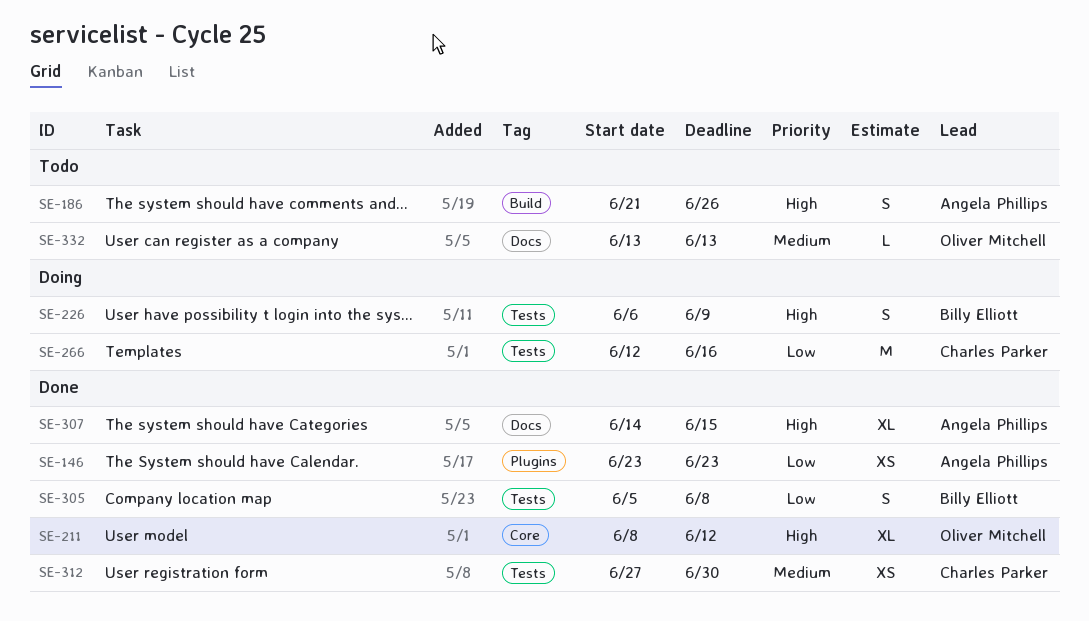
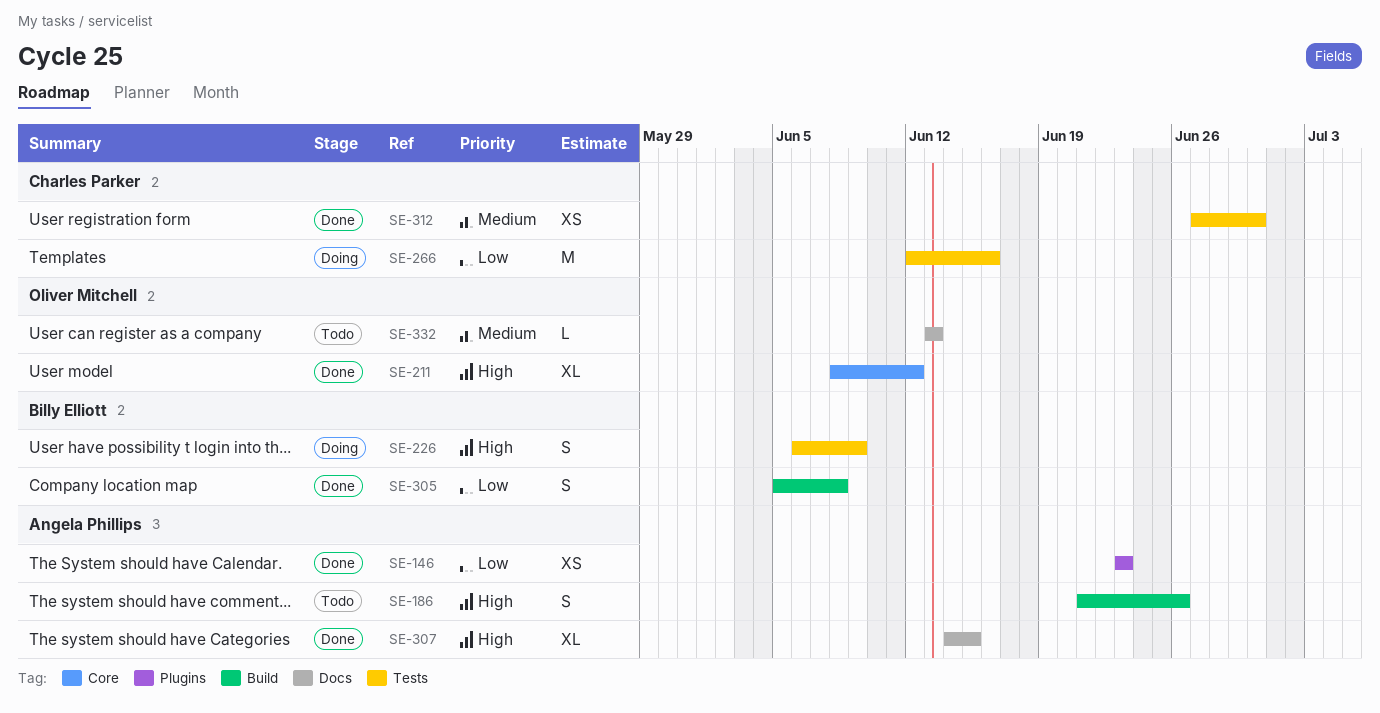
SE-305, label: Tests -> Build

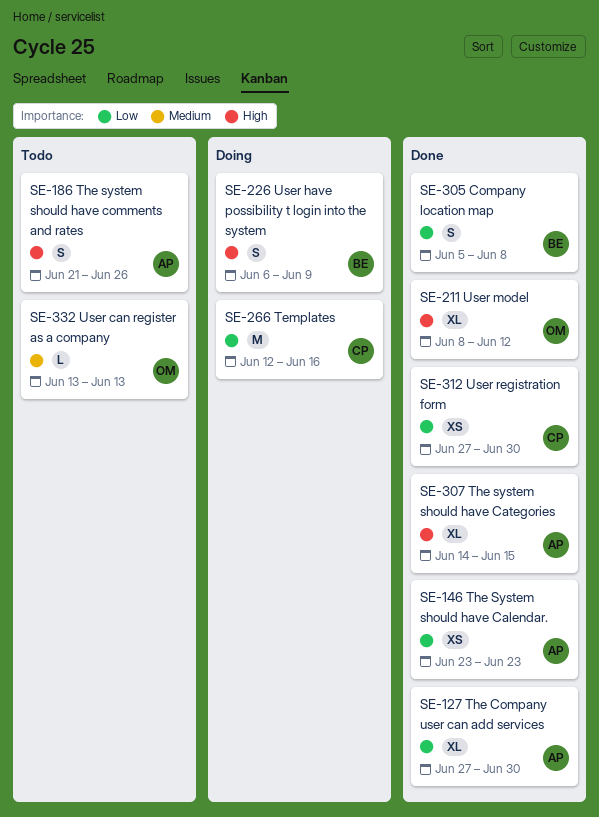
SE-127: none -> present
SE-312, priority: Medium -> Low

